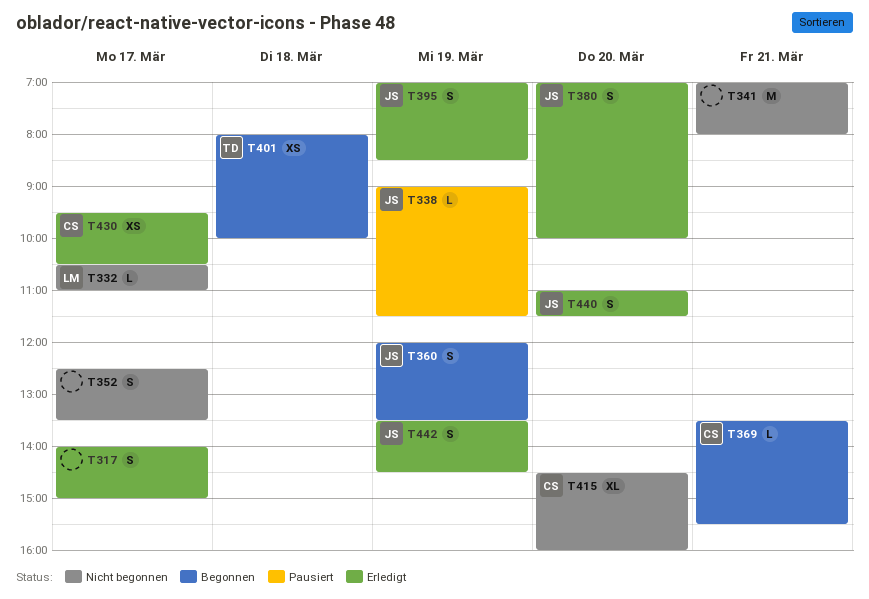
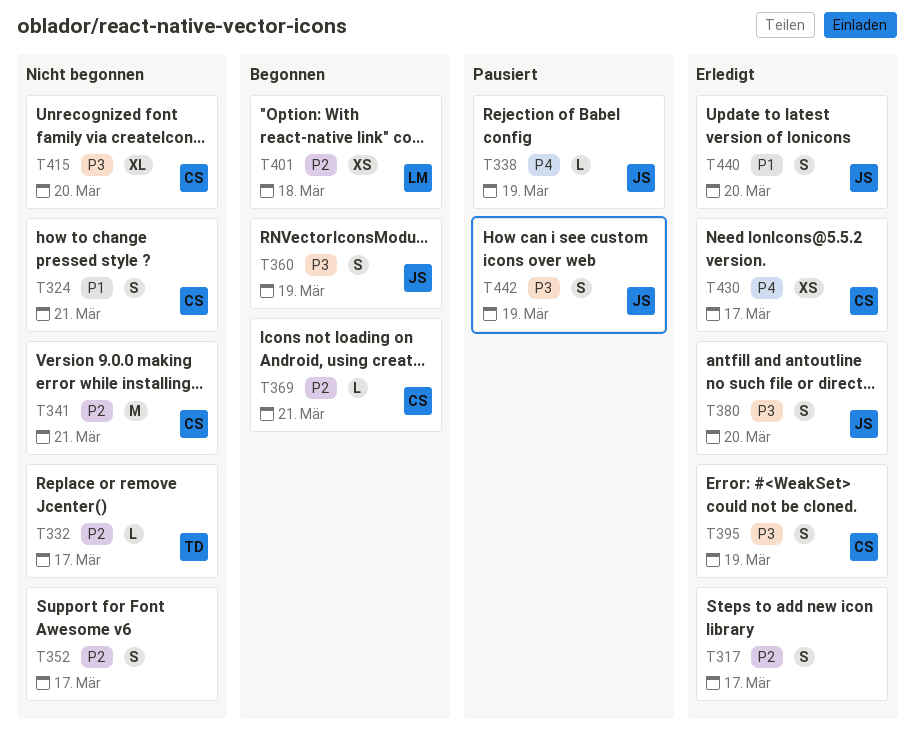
T324: none -> present
T332, owner: LM -> TD
T341, owner: none -> CS
T395, owner: JS -> CS
T401, owner: TD -> LM
T442, status: Erledigt -> Pausiert

